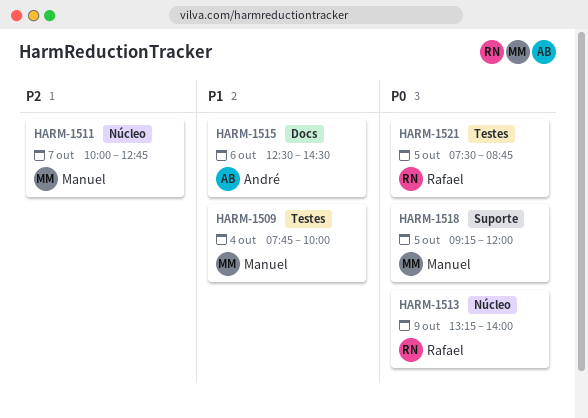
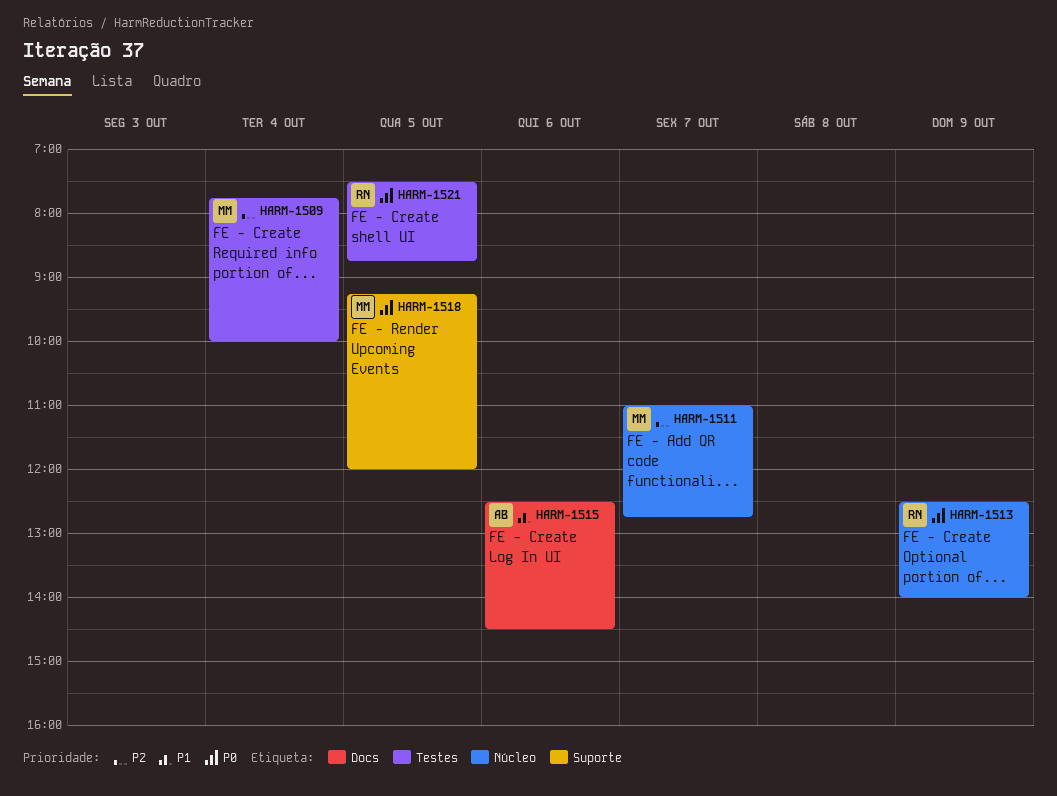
HARM-1509, priority: P1 -> P2
HARM-1511, begins: 10:00 -> 11:00
HARM-1513, begins: 13:15 -> 12:30

